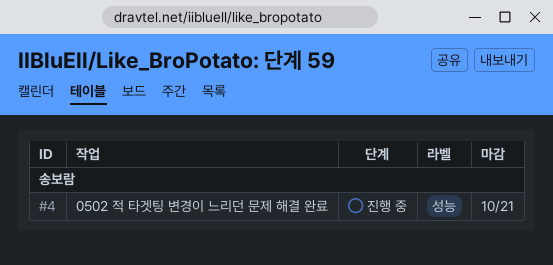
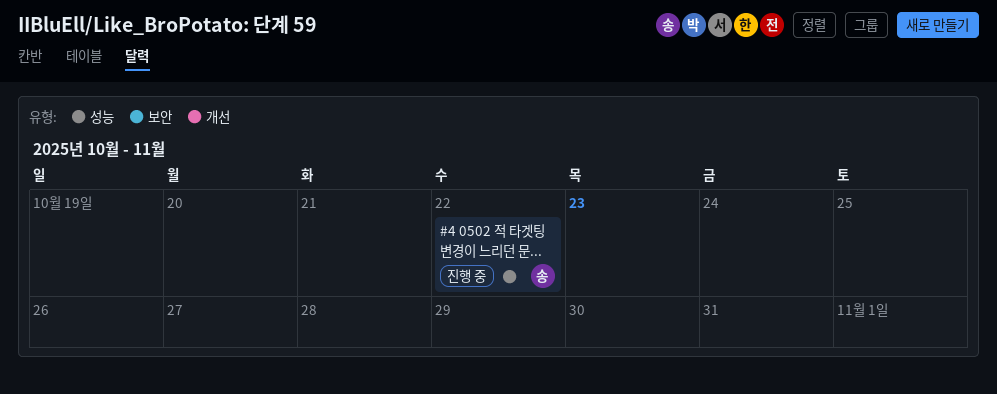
#4, due: Oct 21 -> Oct 22

